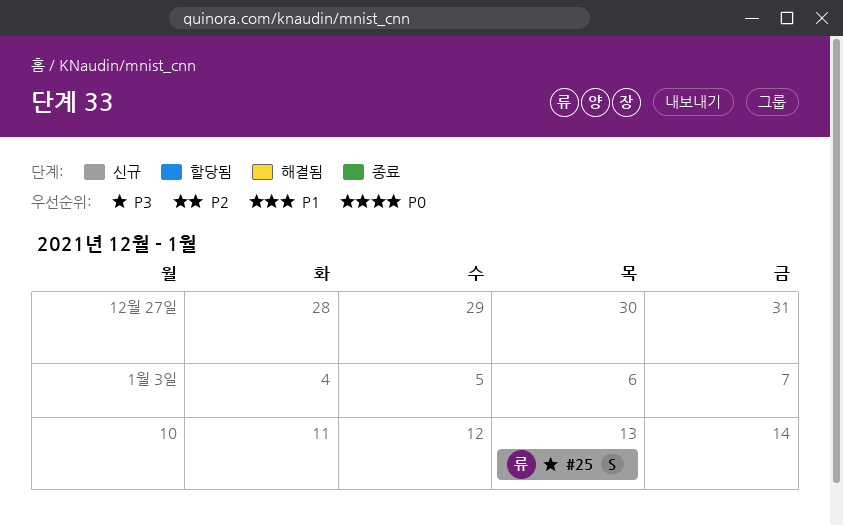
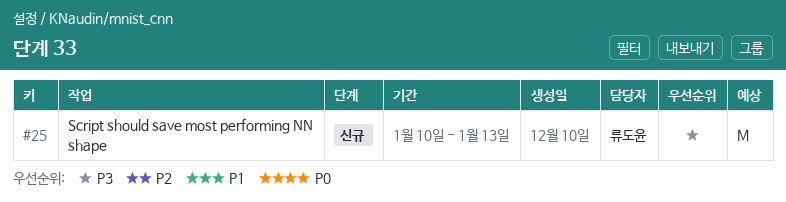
#25, estimate: S -> M
#25, start: Jan 13 -> Jan 10

